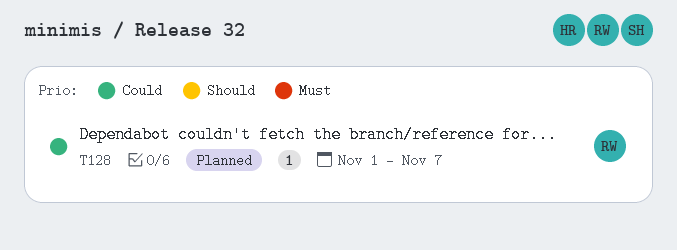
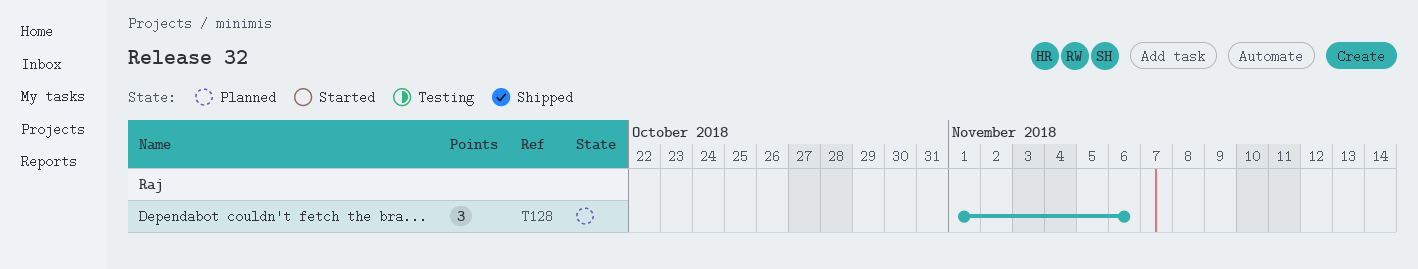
T128, estimate: 1 -> 3
T128, due: Nov 7 -> Nov 6

